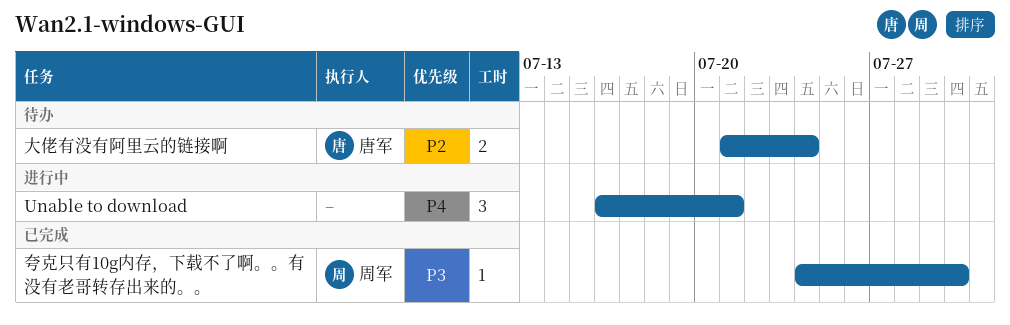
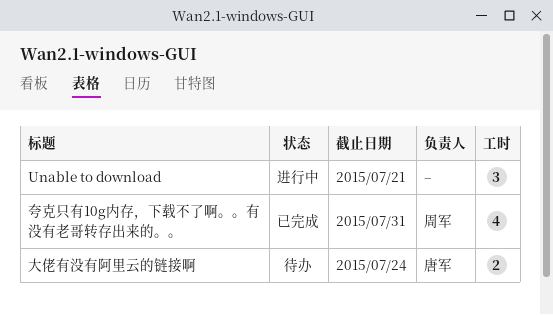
夸克只有10g内存，下载不了啊。。有没有老哥转存出来的。。, estimate: 1 -> 4
夸克只有10g内存，下载不了啊。。有没有老哥转存出来的。。, due: Jul 30 -> Jul 31

